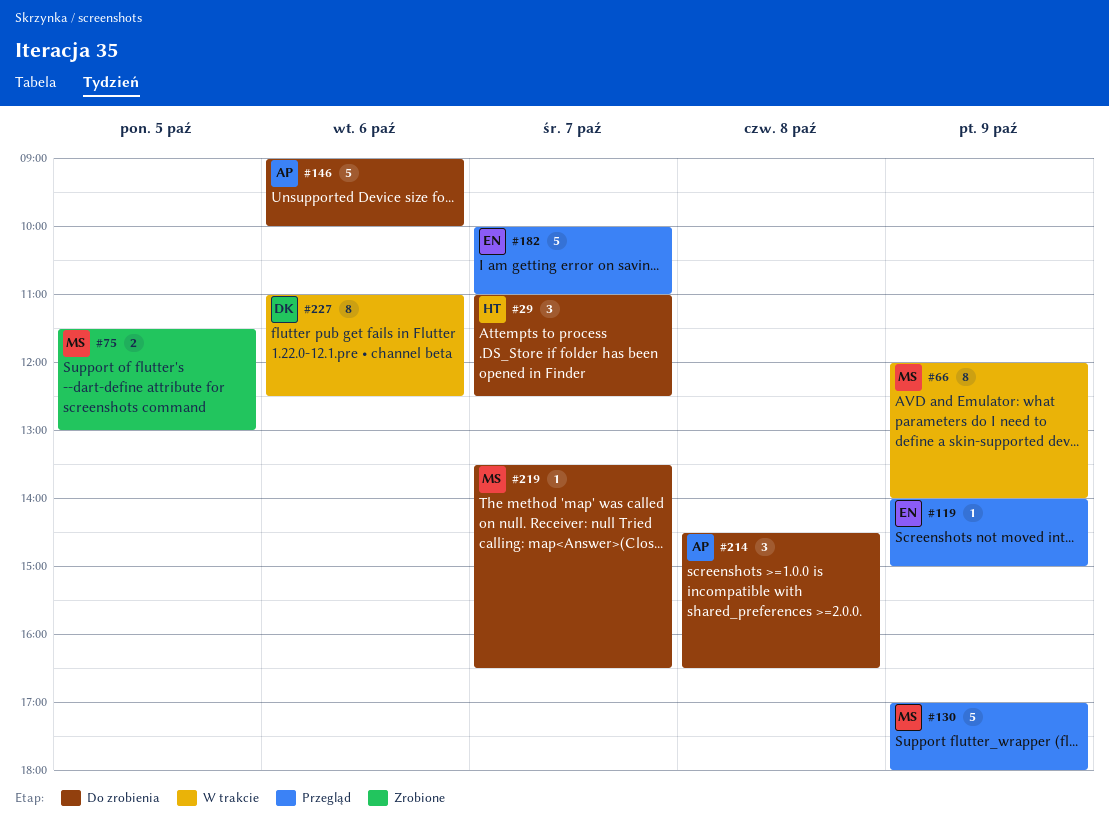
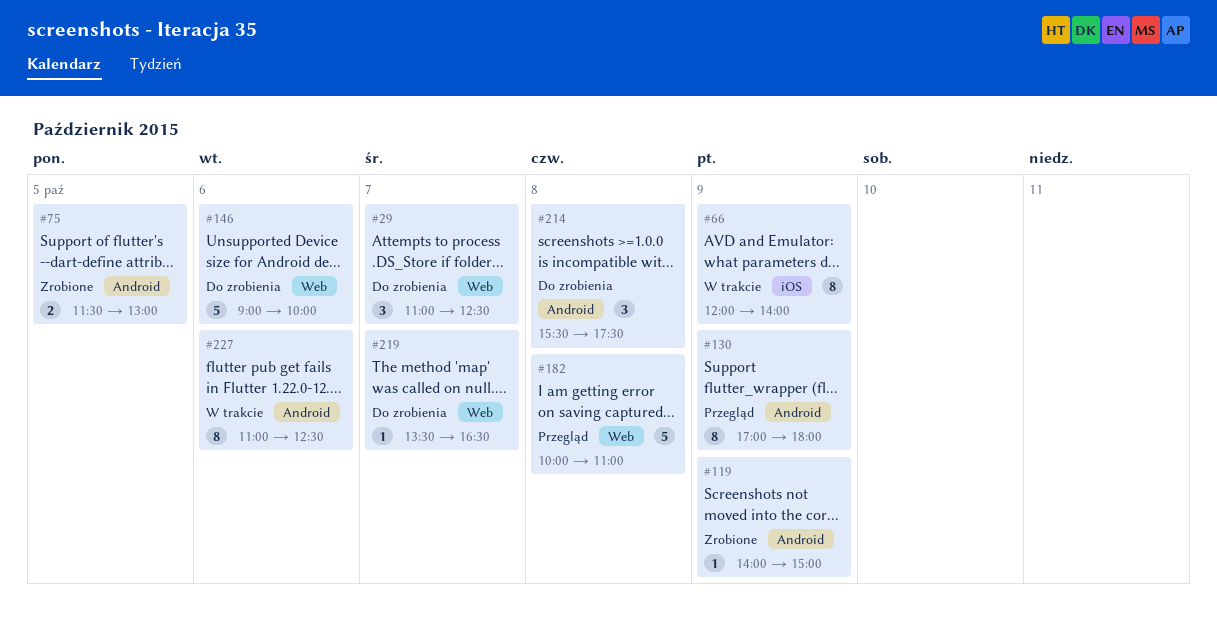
#119, status: Przegląd -> Zrobione
#130, estimate: 5 -> 8
#182, day: Oct 7 -> Oct 8
#214, begins: 14:30 -> 15:30
#214, ends: 16:30 -> 17:30

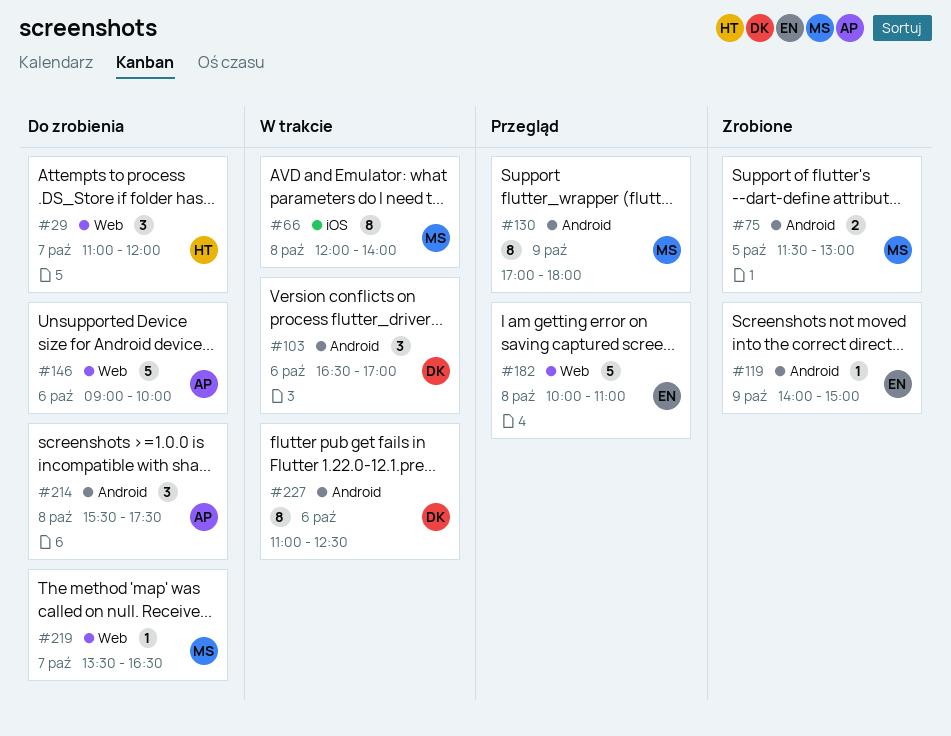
#29, ends: 12:30 -> 12:00
#66, day: Oct 9 -> Oct 8
#103: none -> present

